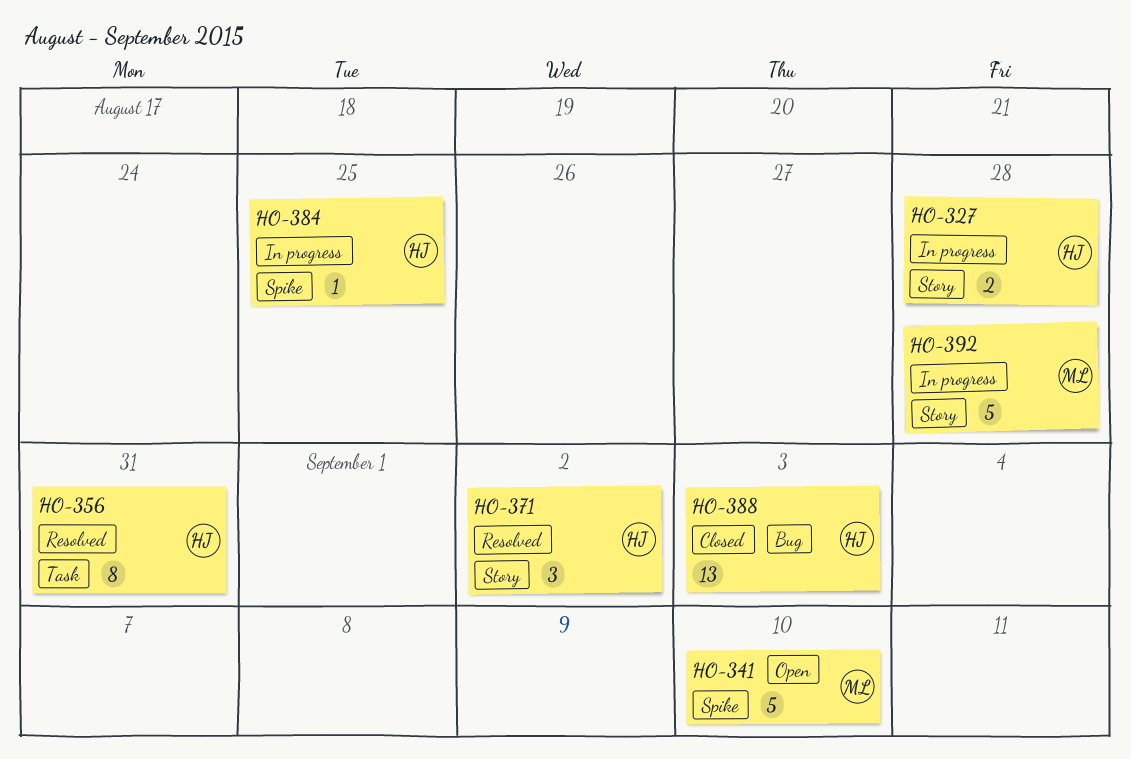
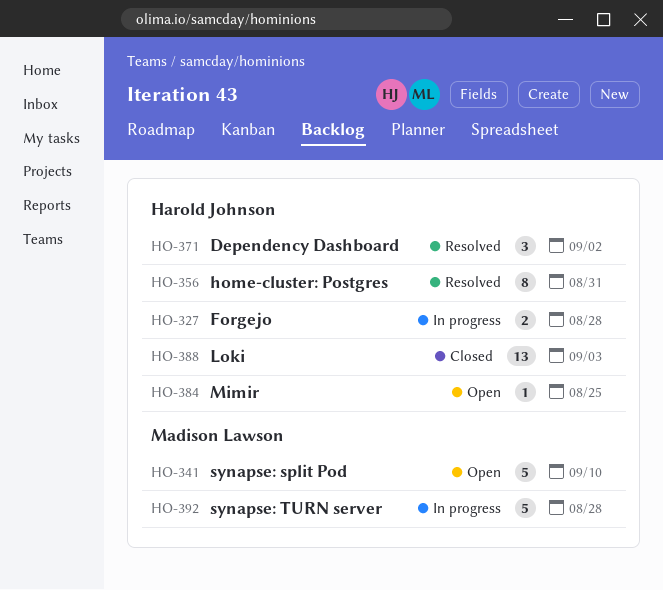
HO-384, status: In progress -> Open

